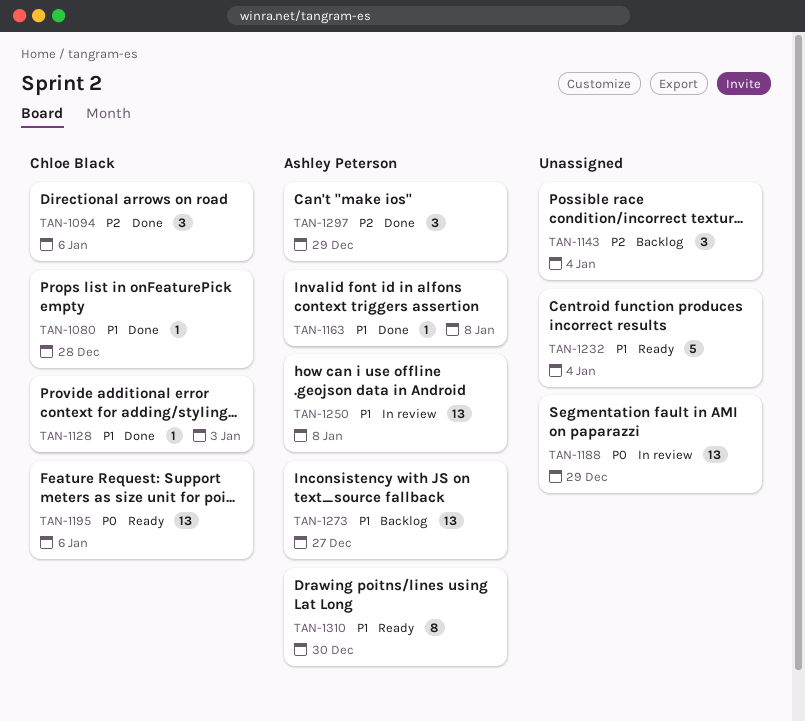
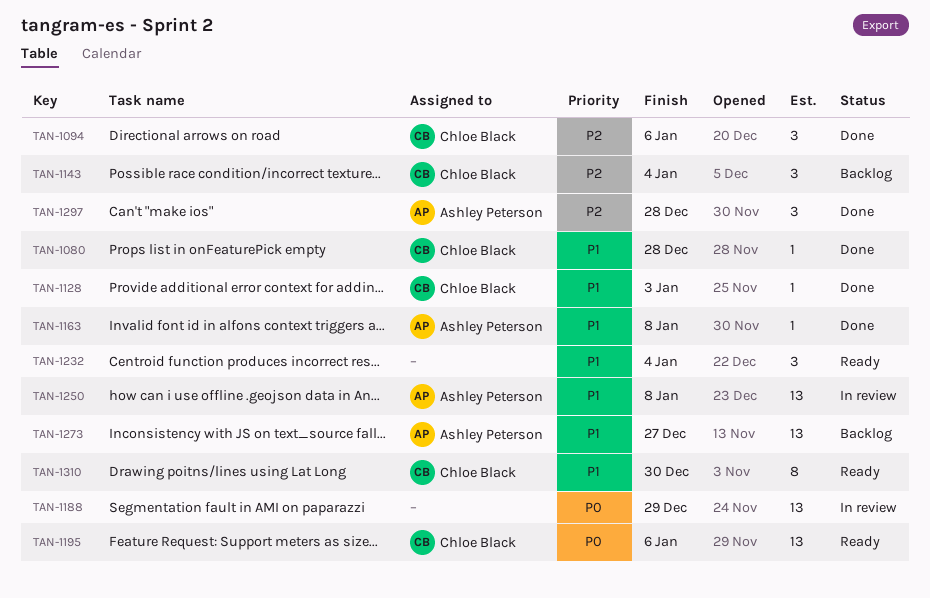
TAN-1143, owner: none -> Chloe Black
TAN-1232, estimate: 5 -> 3
TAN-1297, due: Dec 29 -> Dec 28
TAN-1310, owner: Ashley Peterson -> Chloe Black

